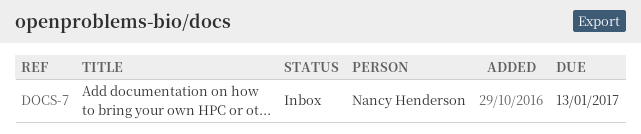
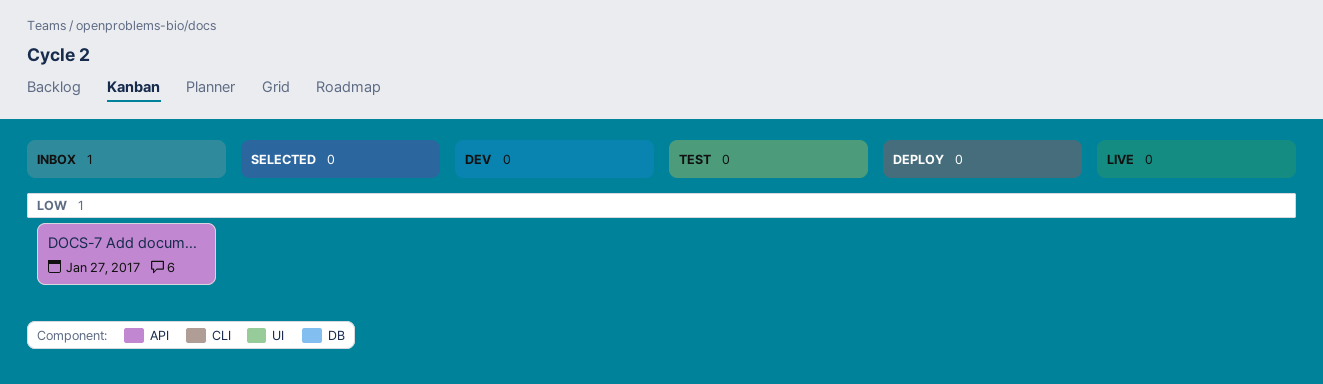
DOCS-7, due: Jan 13 -> Jan 27

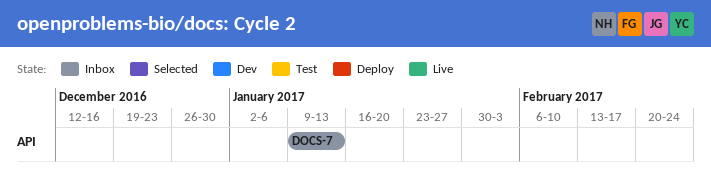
DOCS-7, due: Jan 27 -> Jan 13

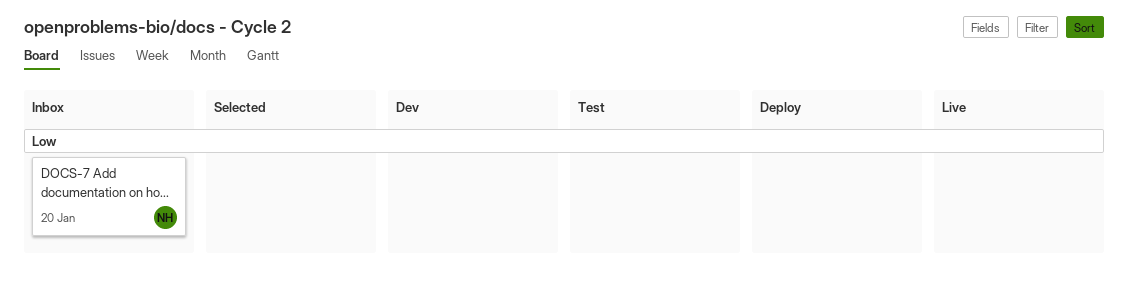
DOCS-7, due: Jan 13 -> Jan 20

